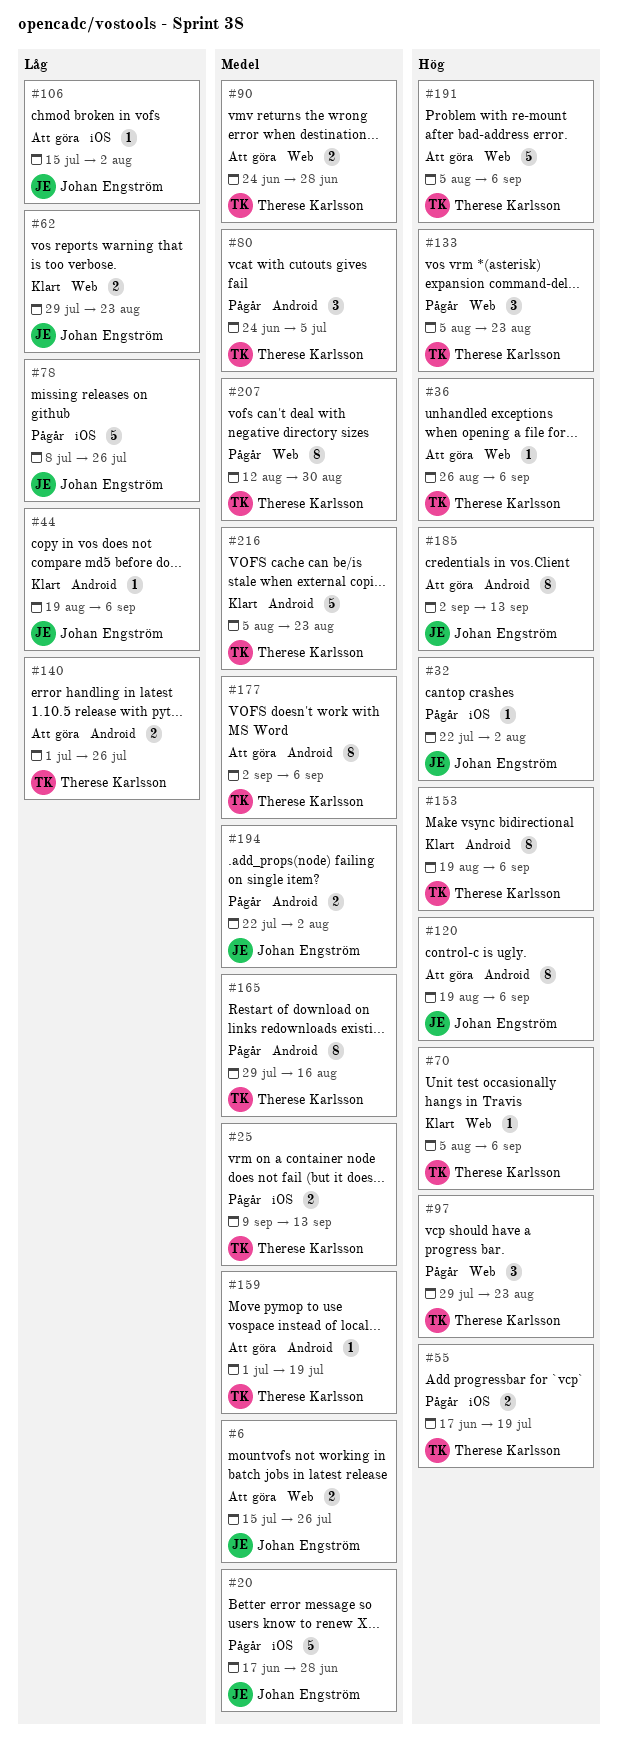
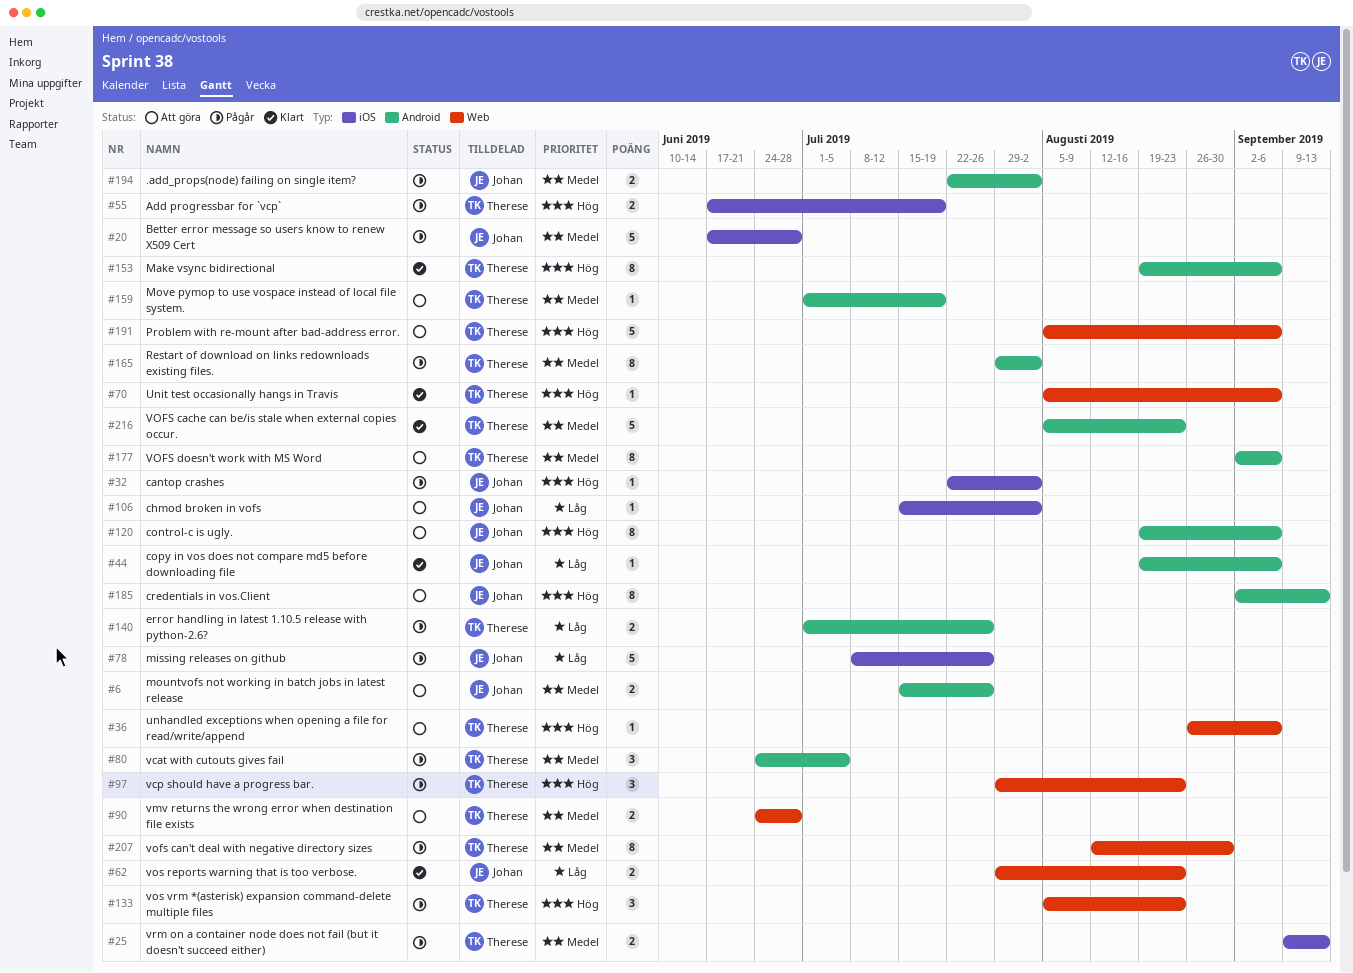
#6, label: Web -> Android
#140, status: Att göra -> Pågår
#165, due: Aug 16 -> Aug 2

